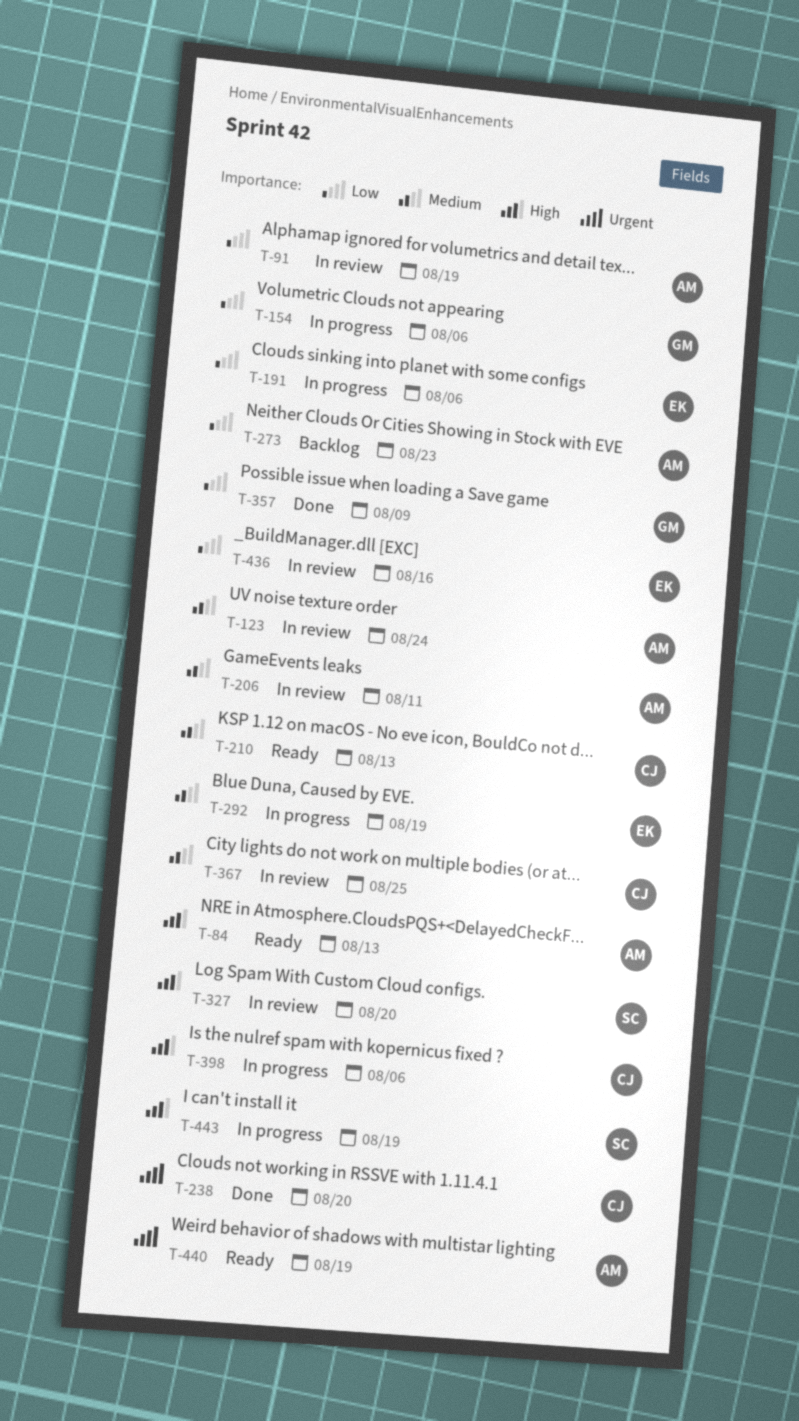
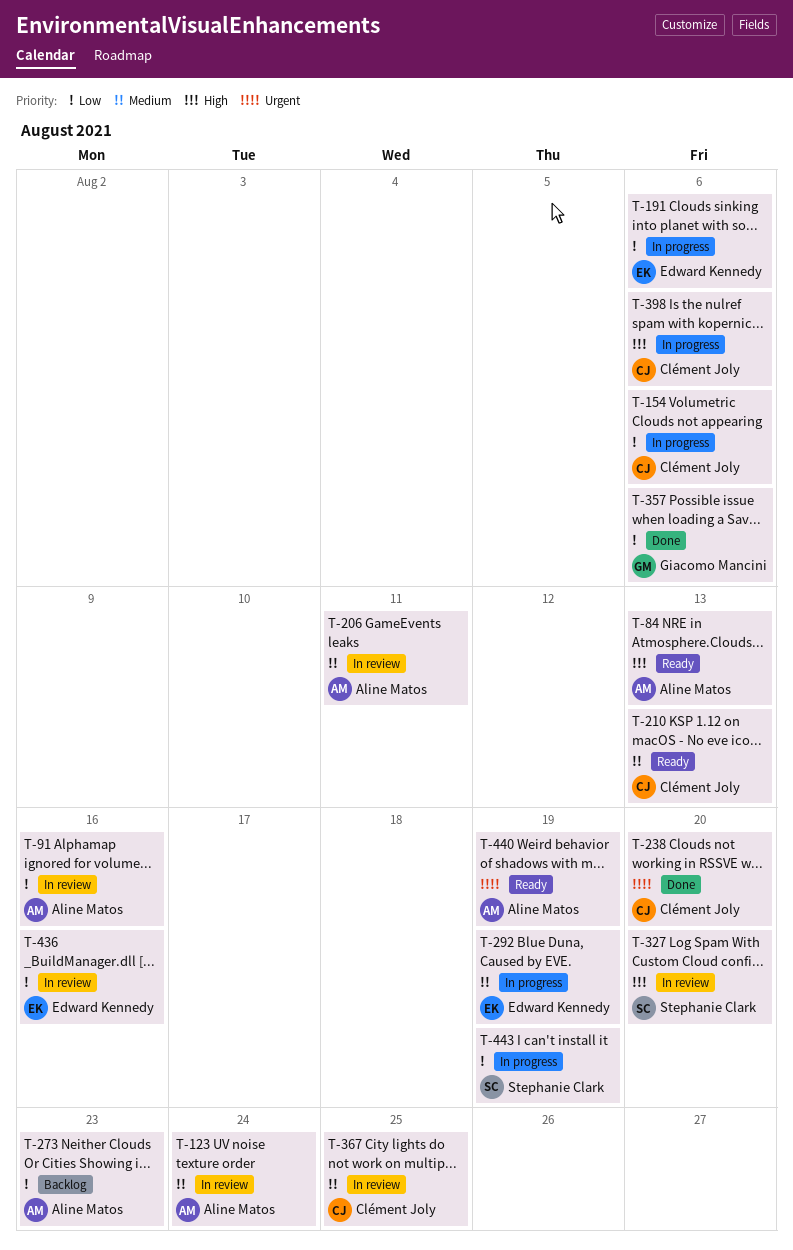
T-91, due: Aug 19 -> Aug 16
T-154, owner: Giacomo Mancini -> Clément Joly
T-357, due: Aug 9 -> Aug 6
T-443, priority: High -> Low

